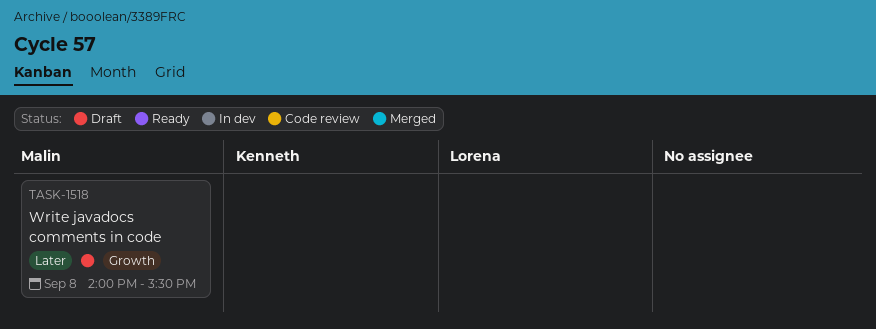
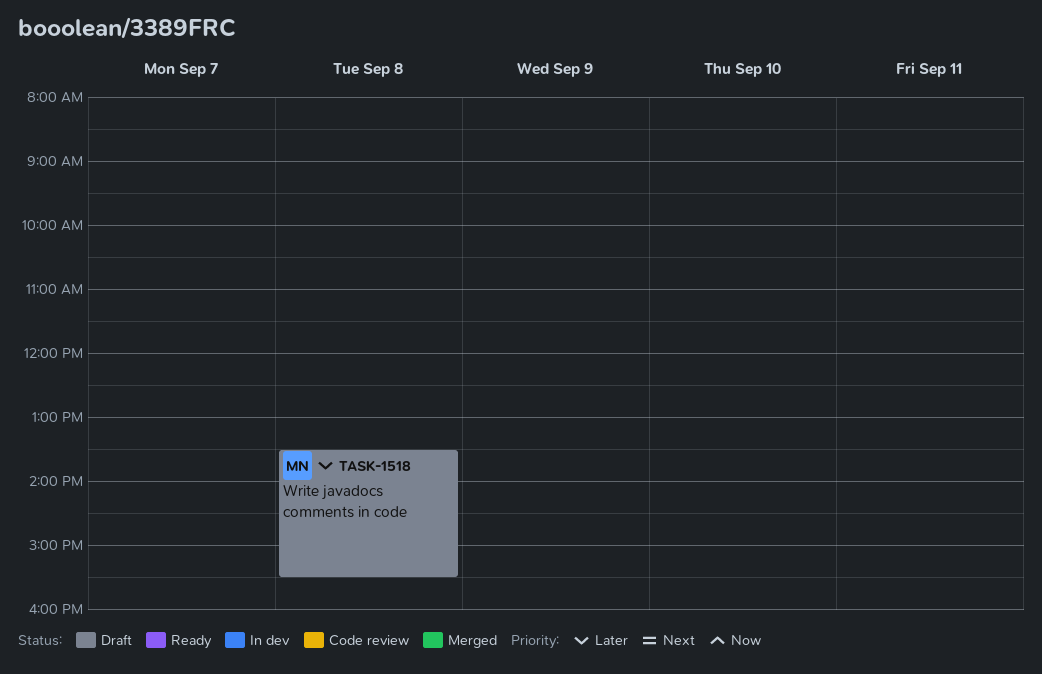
TASK-1518, begins: 14:00 -> 13:30

